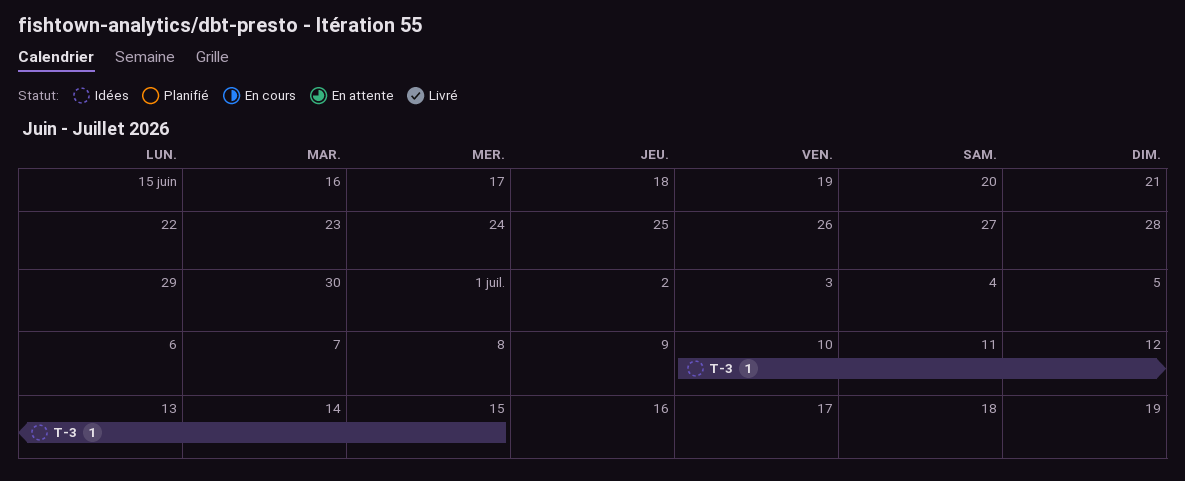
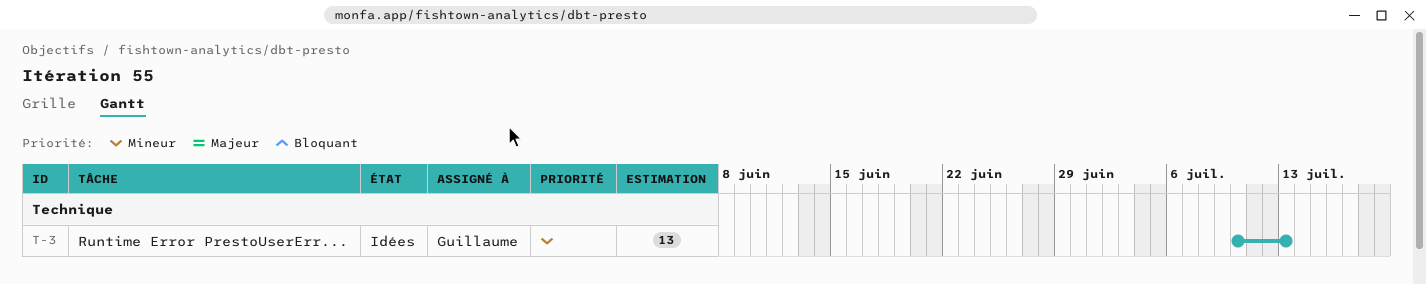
T-3, estimate: 1 -> 13
T-3, due: Jul 15 -> Jul 13

